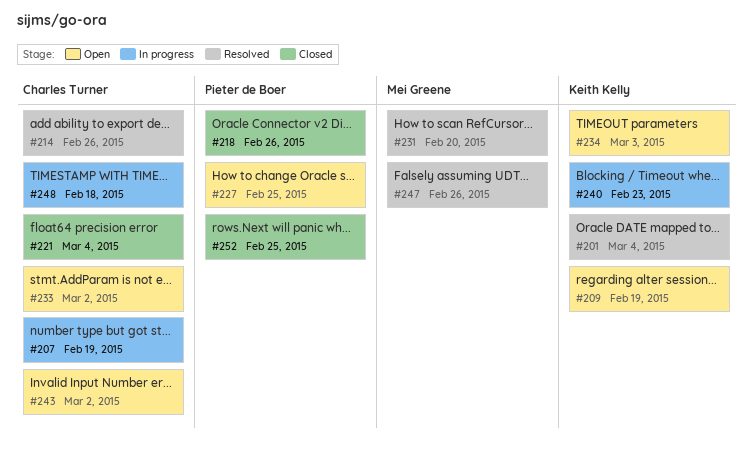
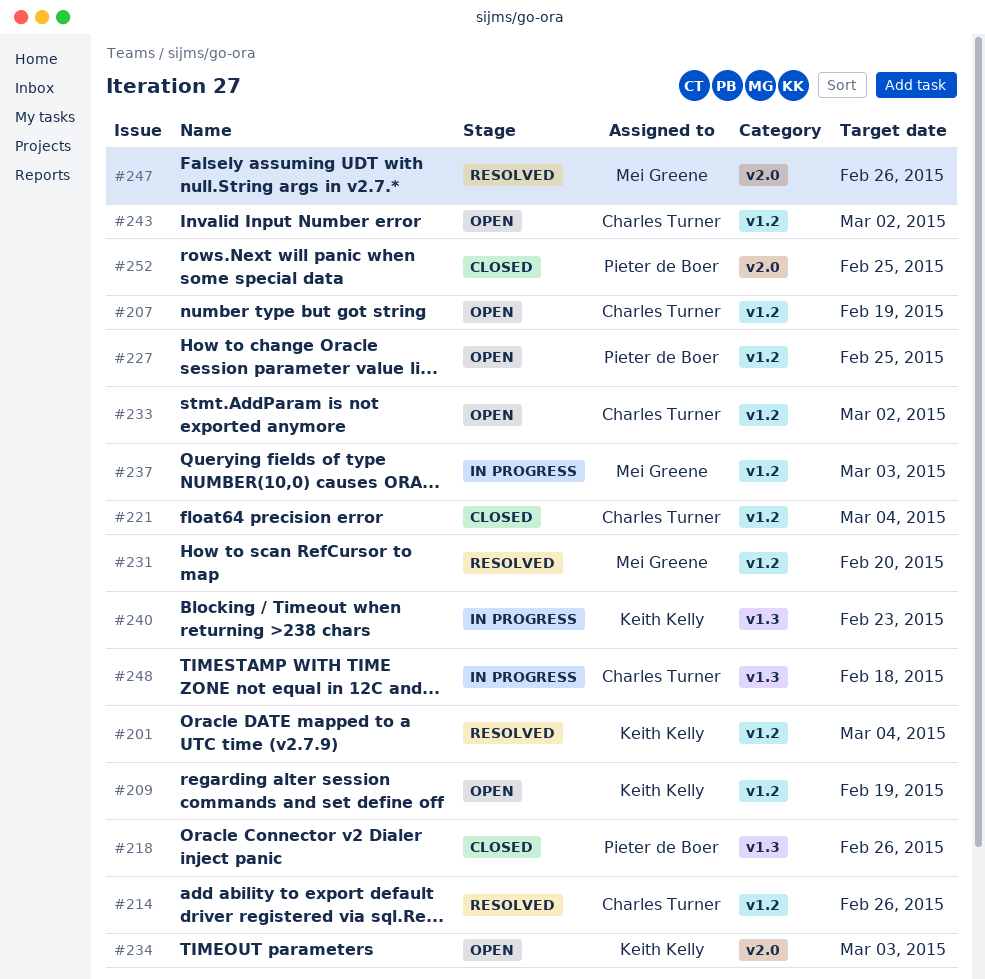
#207, status: In progress -> Open
#237: none -> present

